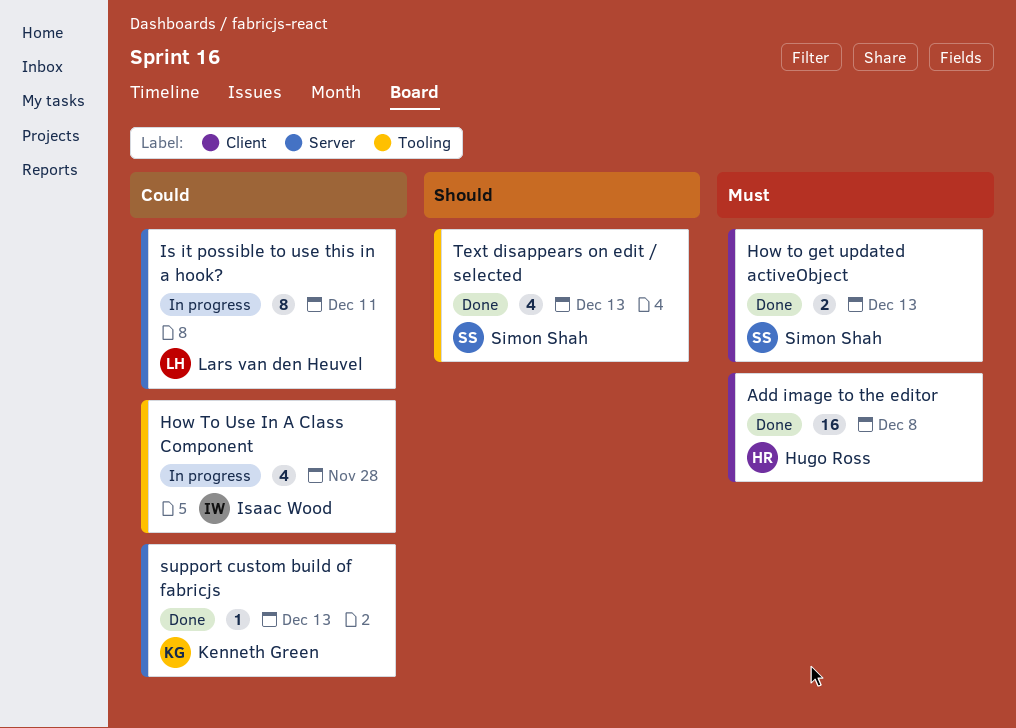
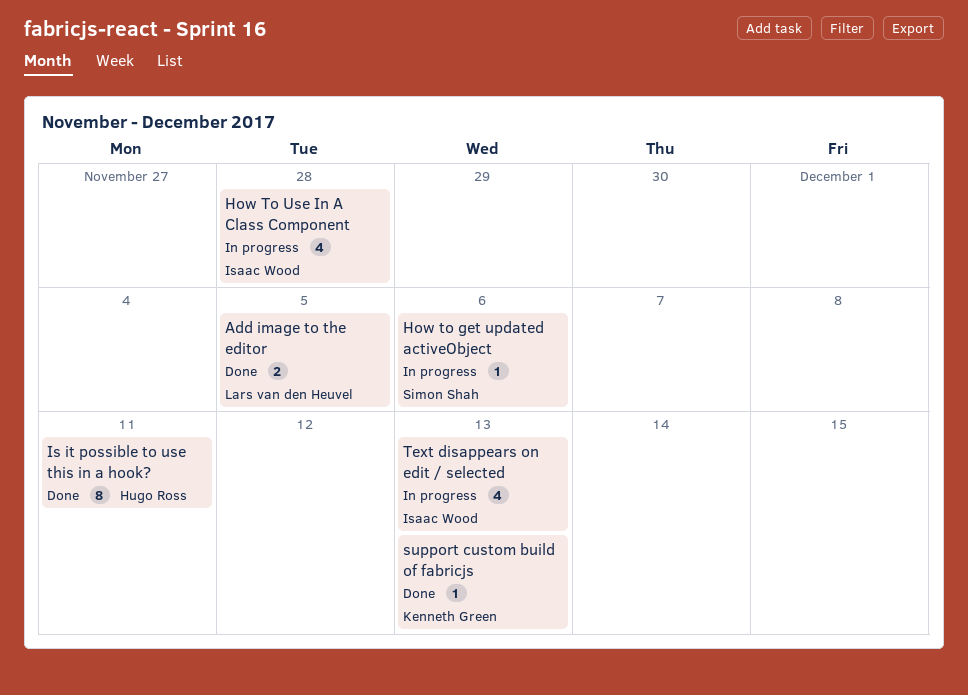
Add image to the editor, owner: Hugo Ross -> Lars van den Heuvel
Add image to the editor, estimate: 16 -> 2
Add image to the editor, due: Dec 8 -> Dec 5
How to get updated activeObject, status: Done -> In progress
How to get updated activeObject, estimate: 2 -> 1
How to get updated activeObject, due: Dec 13 -> Dec 6
Is it possible to use this in a hook?, status: In progress -> Done
Is it possible to use this in a hook?, owner: Lars van den Heuvel -> Hugo Ross
Text disappears on edit / selected, status: Done -> In progress
Text disappears on edit / selected, owner: Simon Shah -> Isaac Wood

